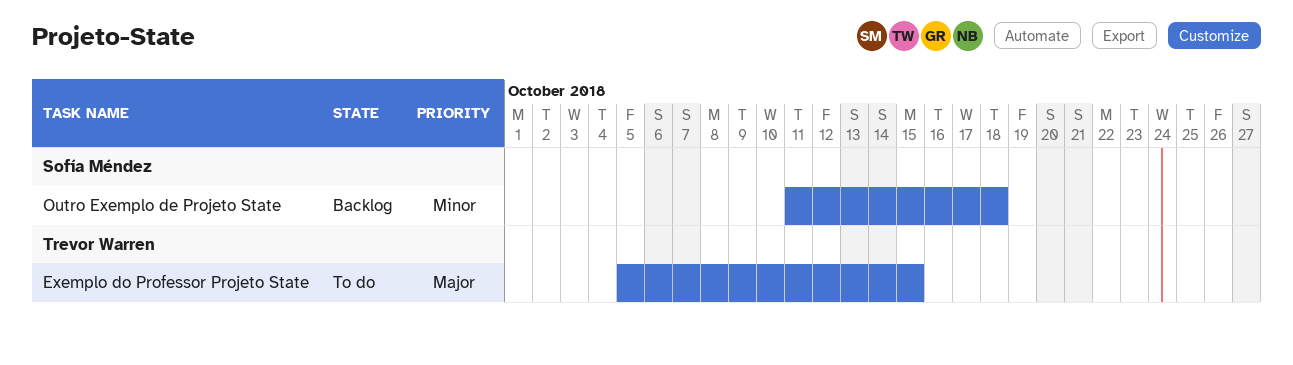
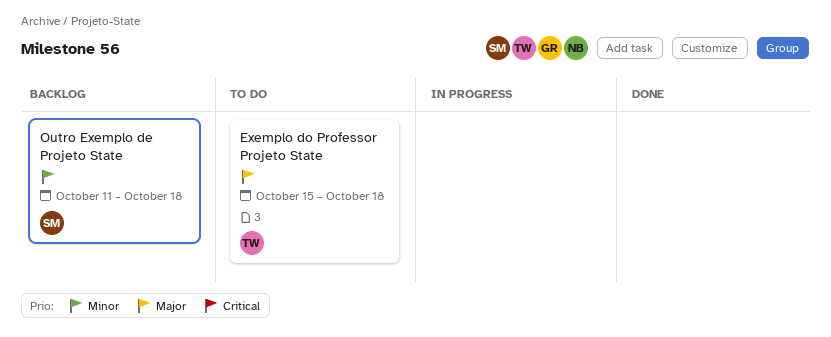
Exemplo do Professor Projeto State, start: Oct 5 -> Oct 15
Exemplo do Professor Projeto State, due: Oct 15 -> Oct 18

